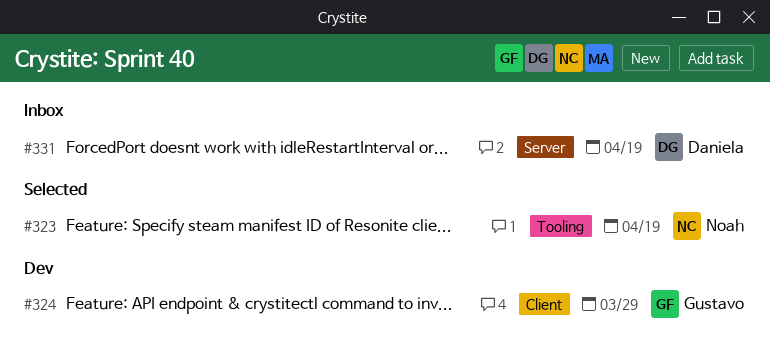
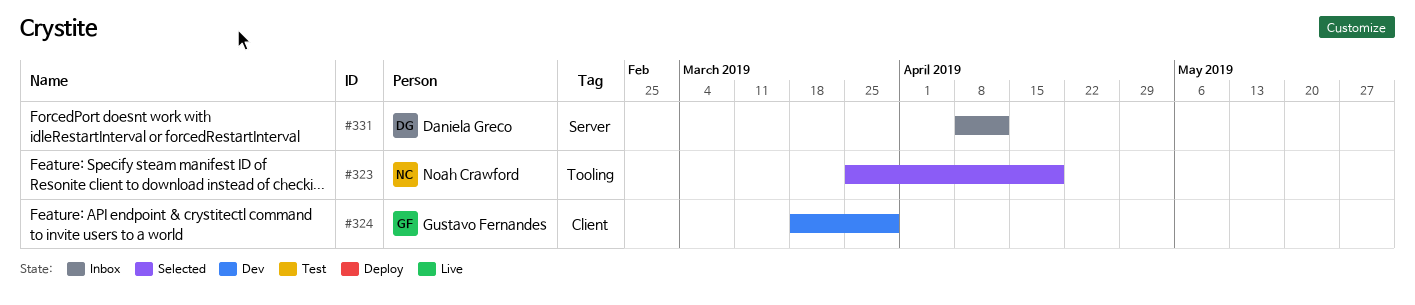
#331, due: Apr 19 -> Apr 12

